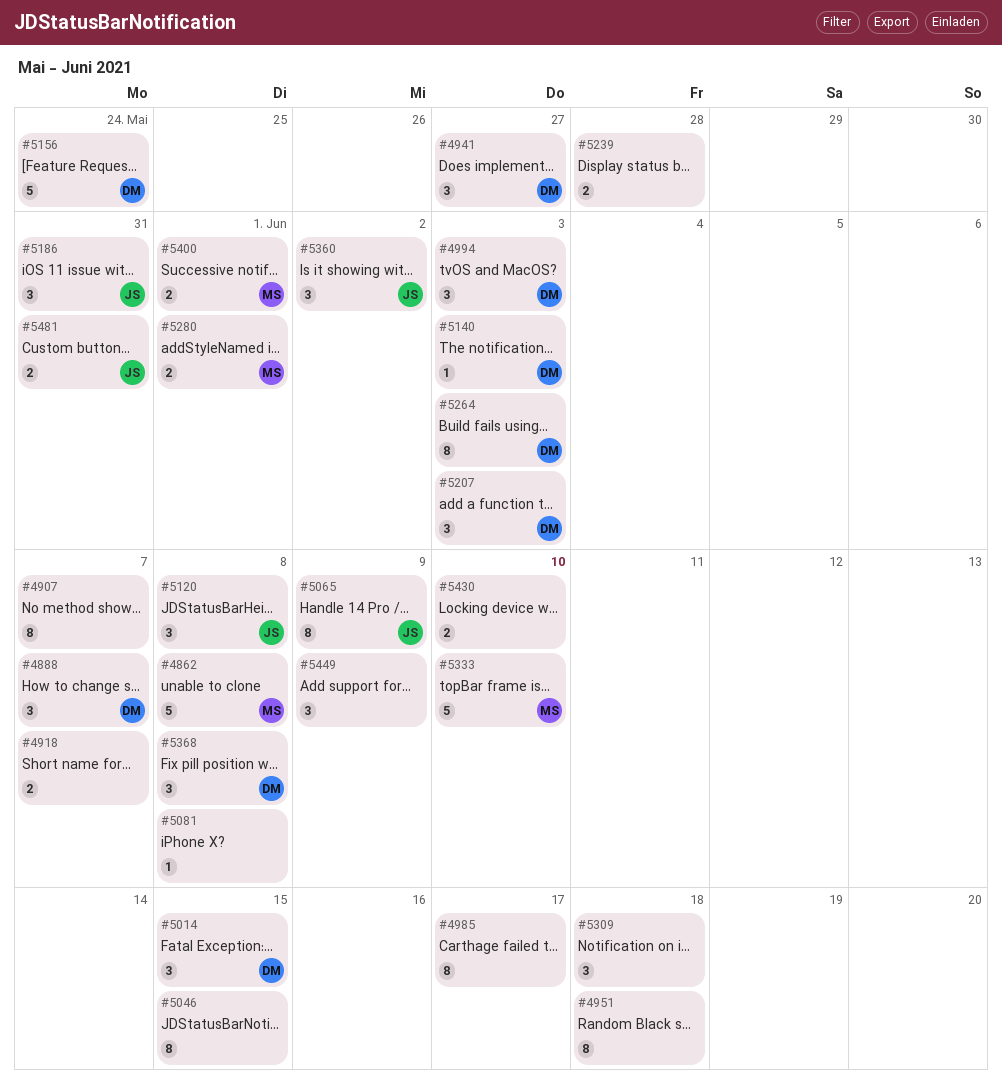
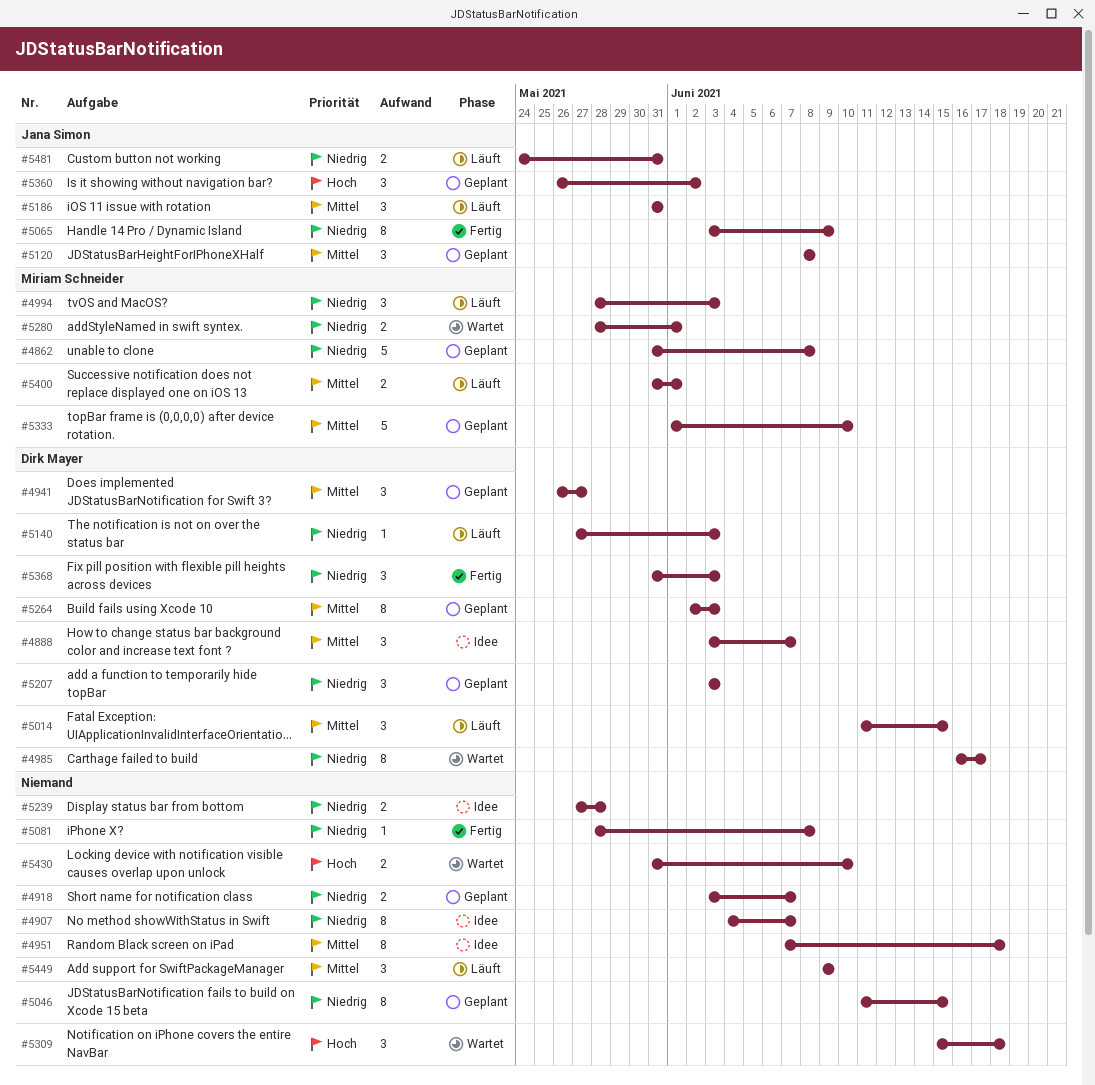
#4985, owner: none -> Dirk Mayer
#4994, owner: Dirk Mayer -> Miriam Schneider
#5156: present -> none
#5368, due: Jun 8 -> Jun 3

